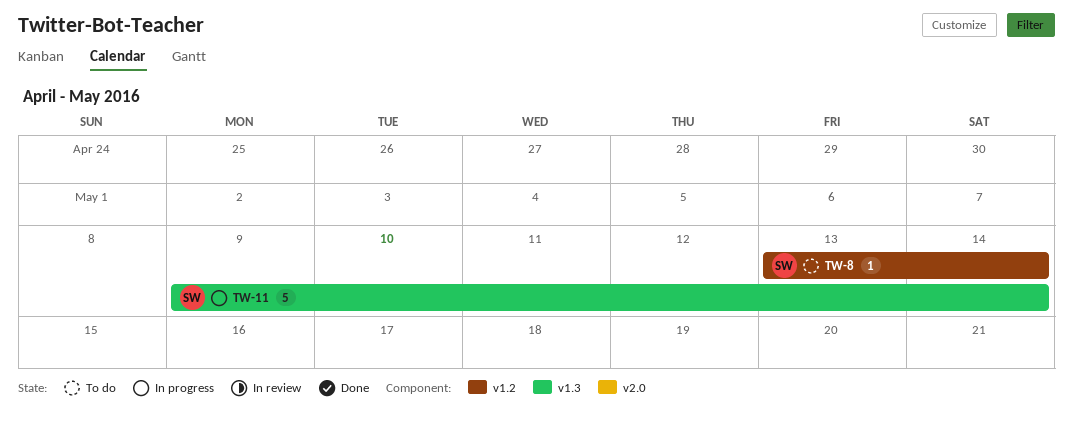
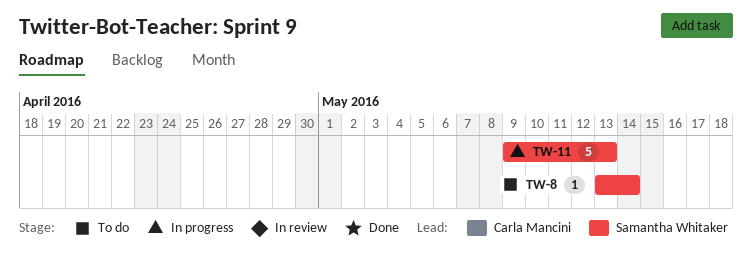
TW-11, due: May 14 -> May 13

